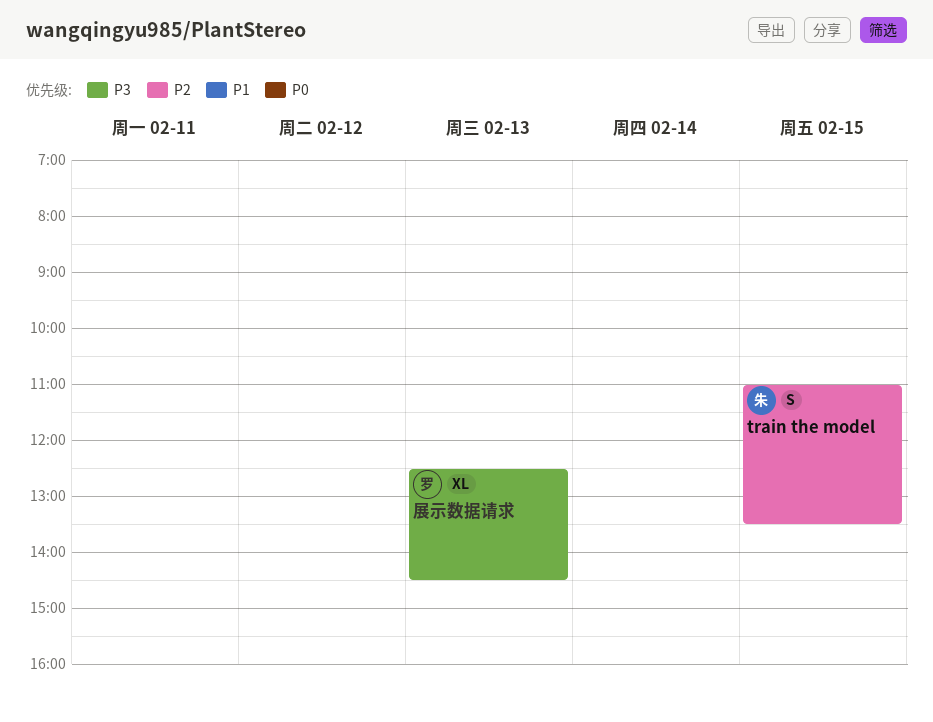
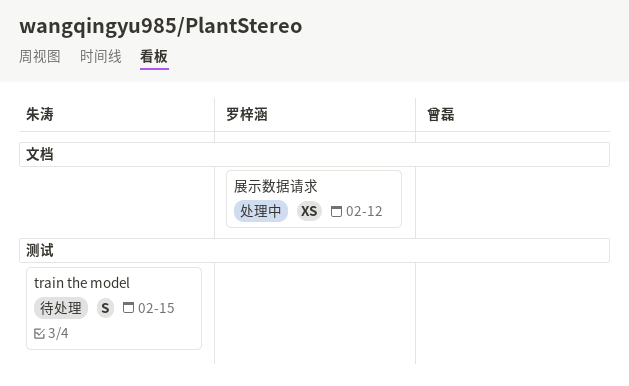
展示数据请求, estimate: XL -> XS
展示数据请求, day: Feb 13 -> Feb 12

